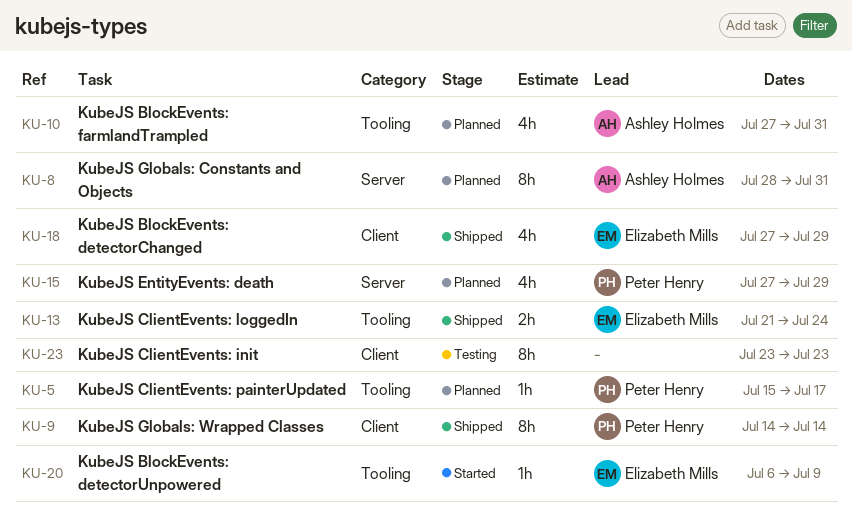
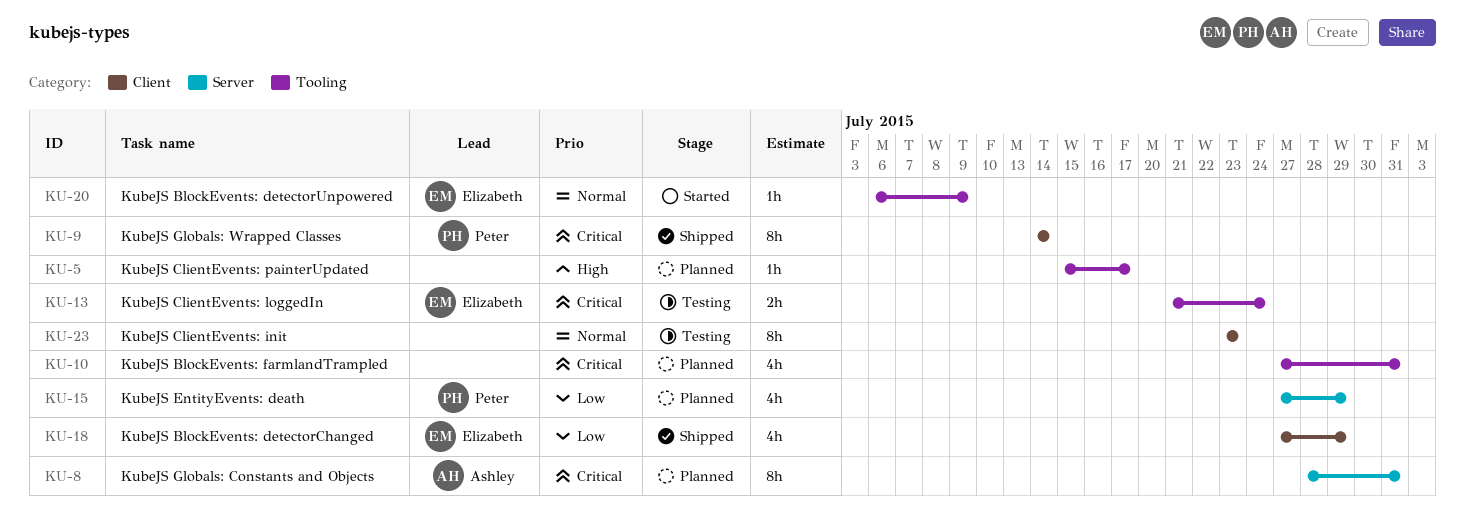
KU-5, owner: Peter Henry -> none
KU-10, owner: Ashley Holmes -> none
KU-13, status: Shipped -> Testing

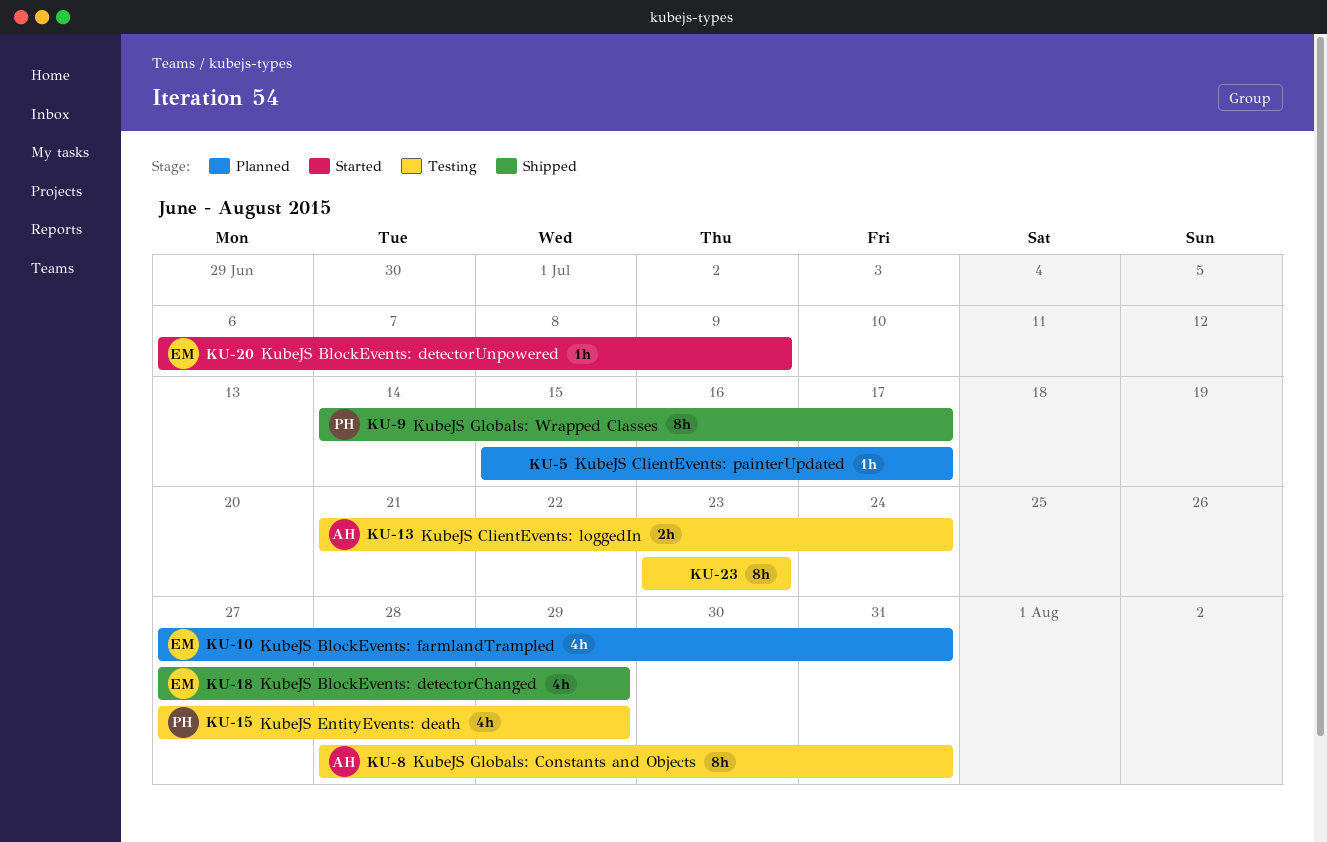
KU-8, status: Planned -> Testing
KU-9, due: Jul 14 -> Jul 17
KU-10, owner: none -> Elizabeth
KU-13, owner: Elizabeth -> Ashley
KU-15, status: Planned -> Testing

